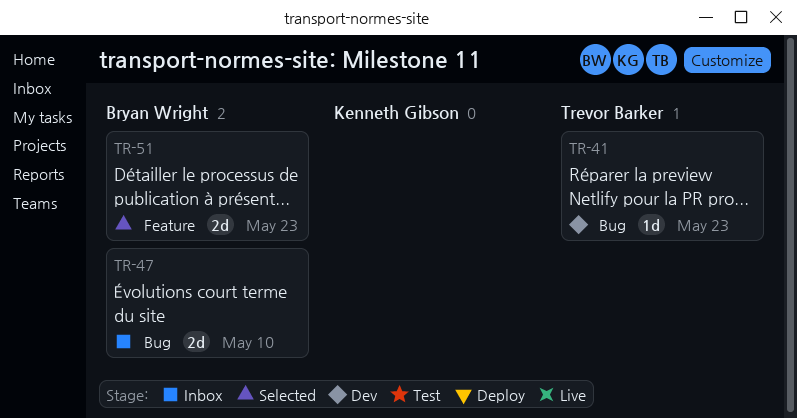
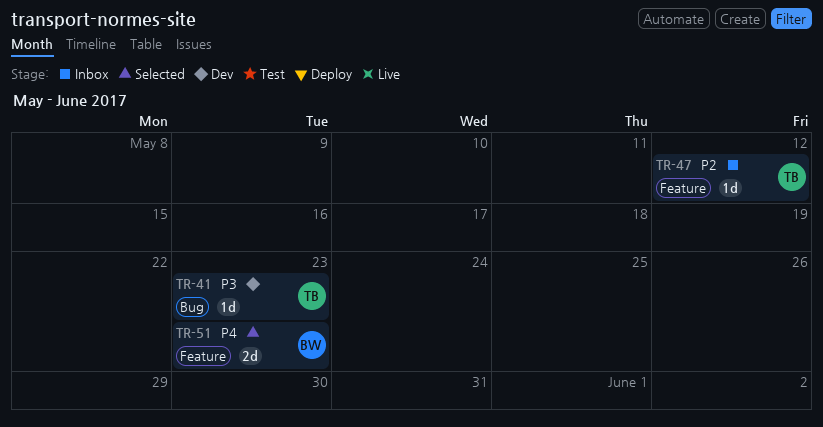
TR-47, owner: Bryan Wright -> Trevor Barker
TR-47, label: Bug -> Feature
TR-47, estimate: 2d -> 1d
TR-47, due: May 10 -> May 12

